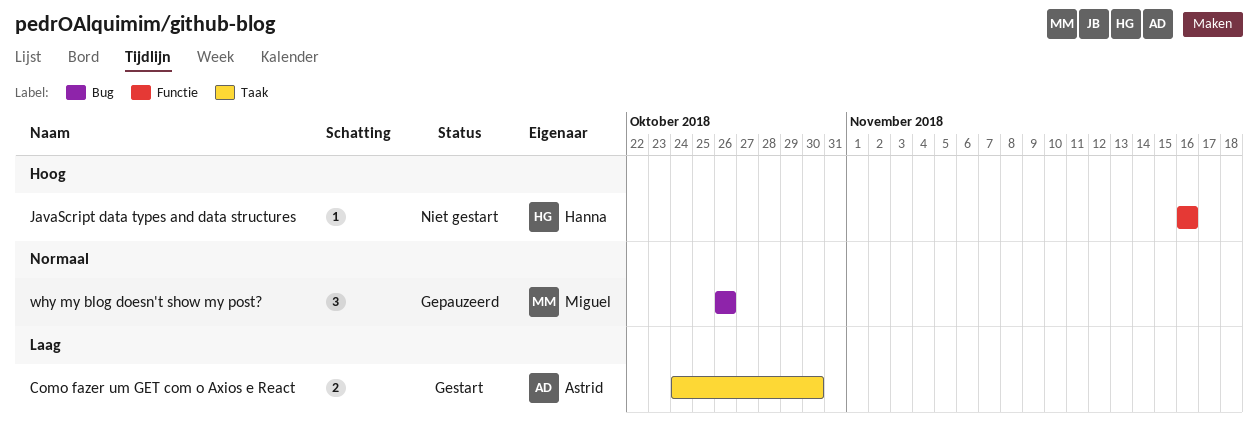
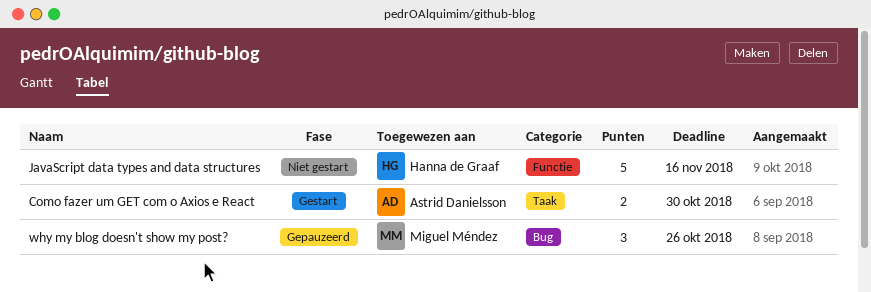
JavaScript data types and data structures, estimate: 1 -> 5

